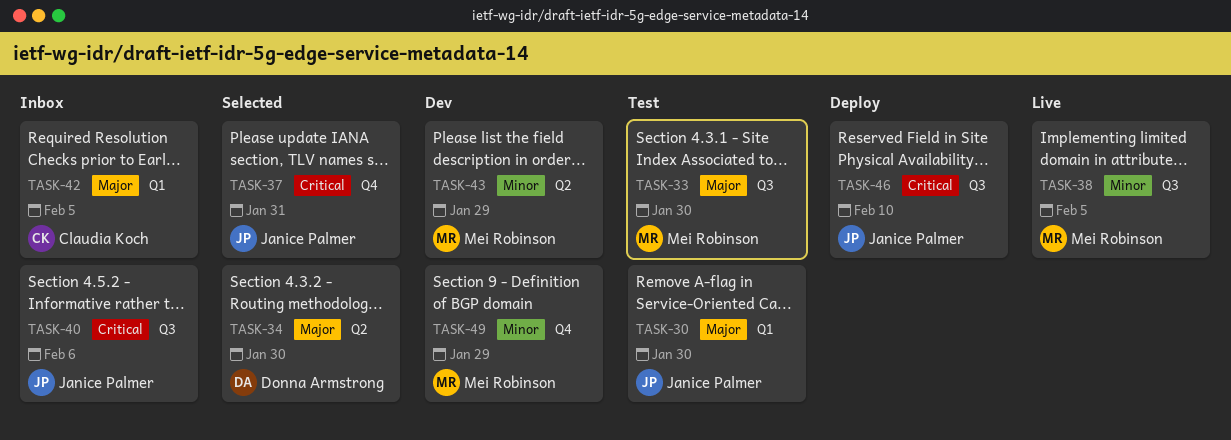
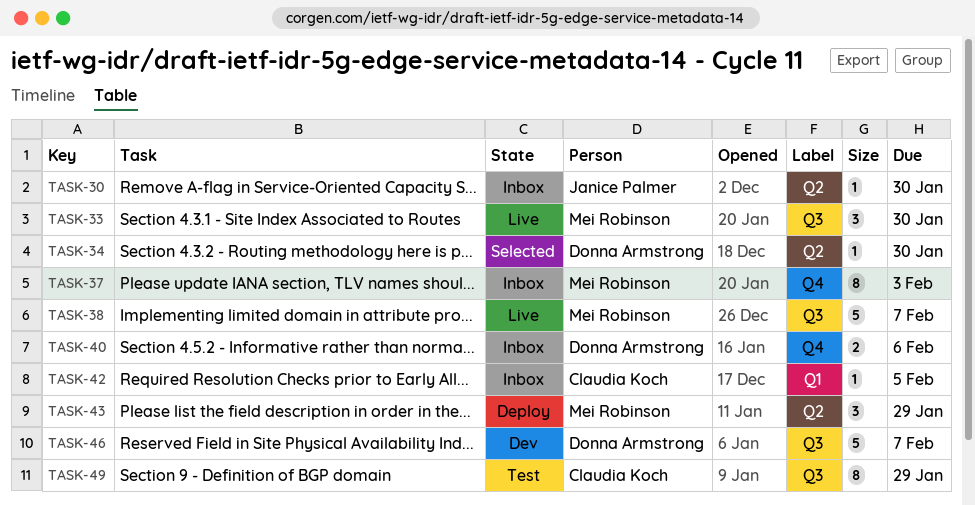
TASK-30, status: Test -> Inbox
TASK-30, label: Q1 -> Q2
TASK-33, status: Test -> Live
TASK-37, status: Selected -> Inbox
TASK-37, owner: Janice Palmer -> Mei Robinson
TASK-37, due: Jan 31 -> Feb 3
TASK-38, due: Feb 5 -> Feb 7
TASK-40, owner: Janice Palmer -> Donna Armstrong
TASK-40, label: Q3 -> Q4
TASK-43, status: Dev -> Deploy
TASK-46, status: Deploy -> Dev
TASK-46, owner: Janice Palmer -> Donna Armstrong
TASK-46, due: Feb 10 -> Feb 7
TASK-49, status: Dev -> Test
TASK-49, owner: Mei Robinson -> Claudia Koch
TASK-49, label: Q4 -> Q3

